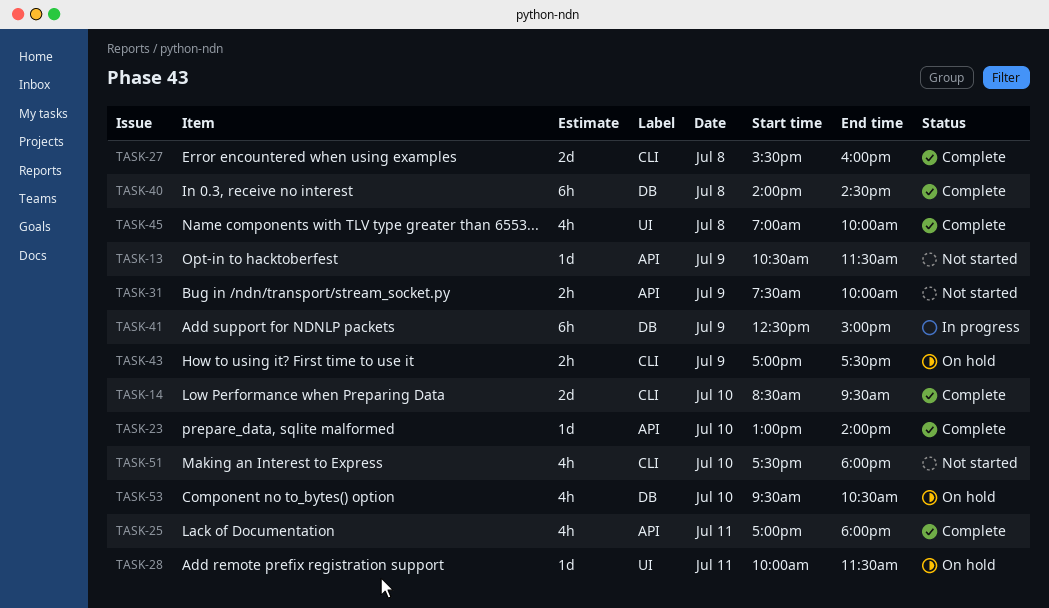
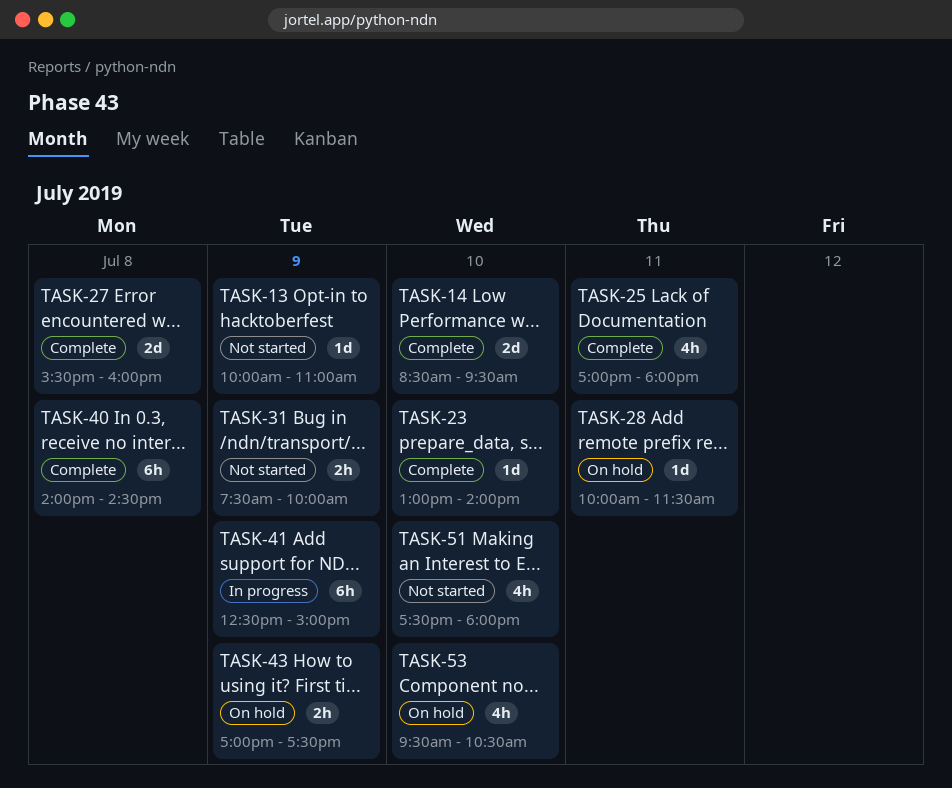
TASK-13, begins: 10:30 -> 10:00
TASK-13, ends: 11:30 -> 11:00
TASK-45: present -> none

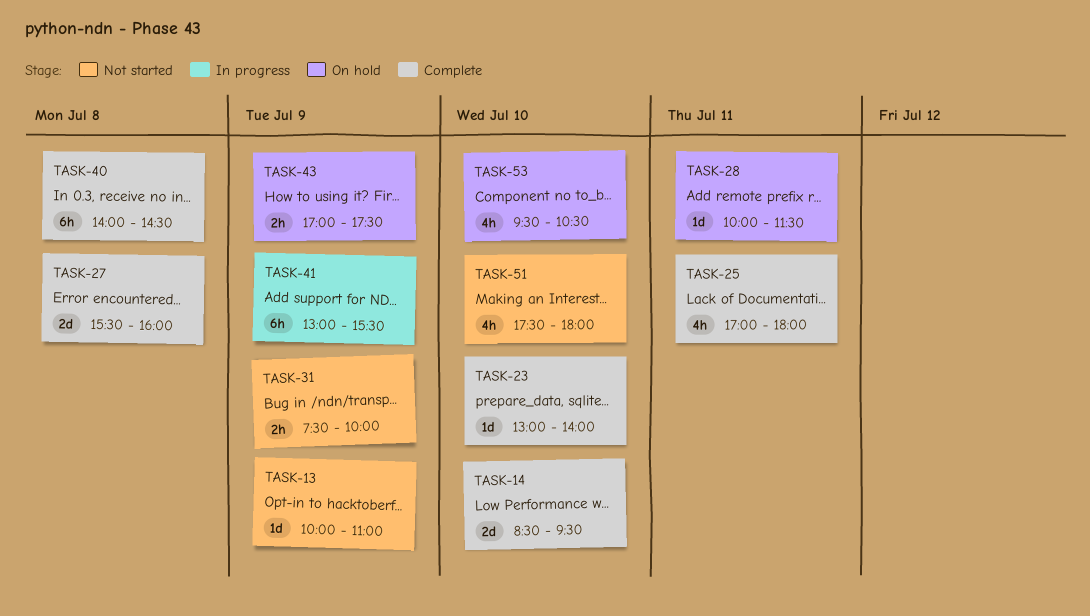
TASK-41, begins: 12:30 -> 13:00
TASK-41, ends: 15:00 -> 15:30

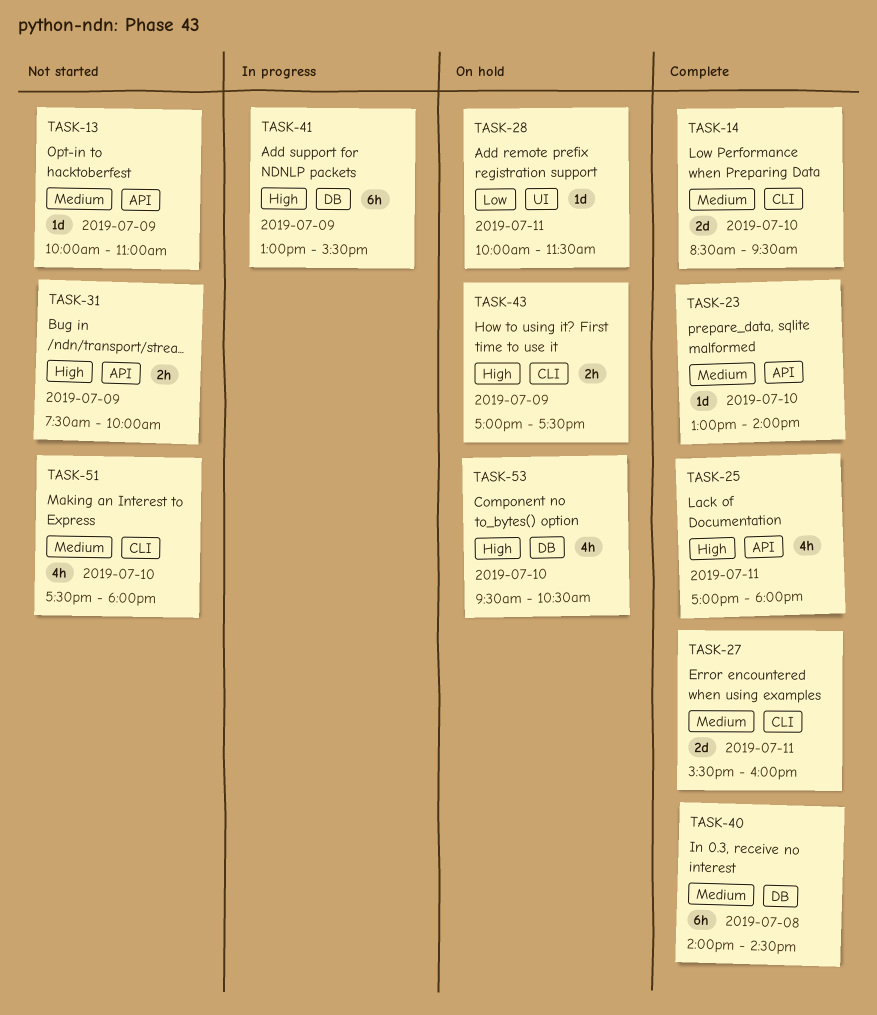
TASK-27, day: Jul 8 -> Jul 11

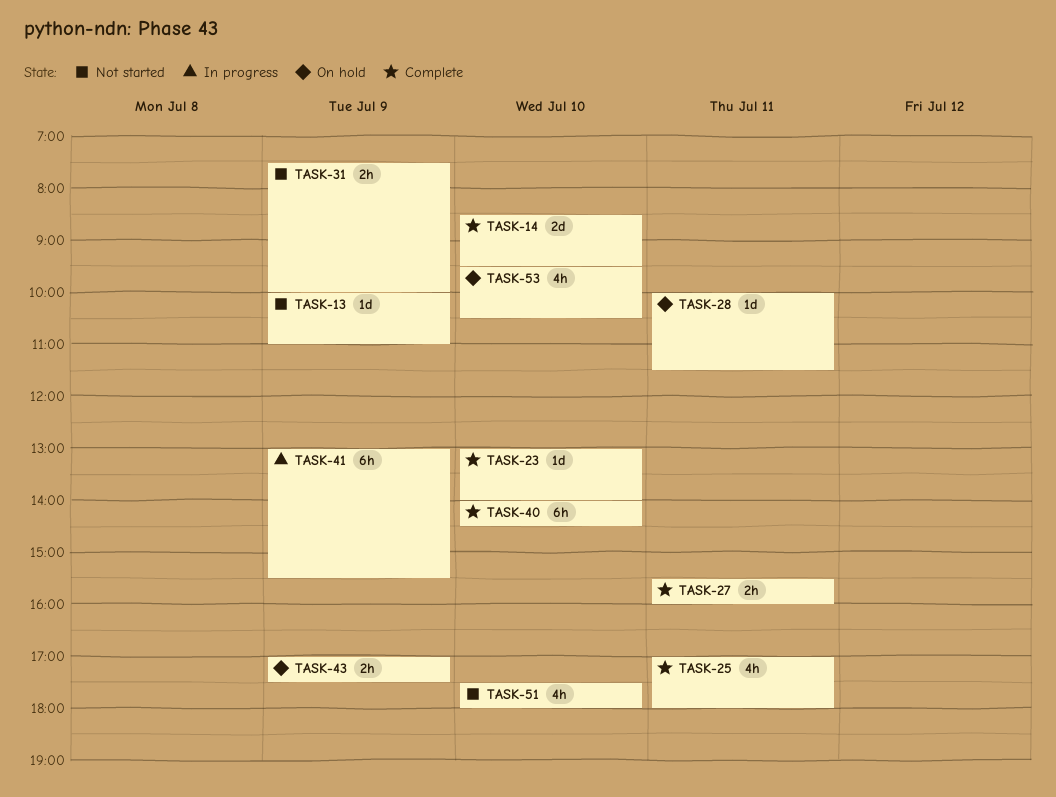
TASK-27, estimate: 2d -> 2h
TASK-40, day: Jul 8 -> Jul 10

